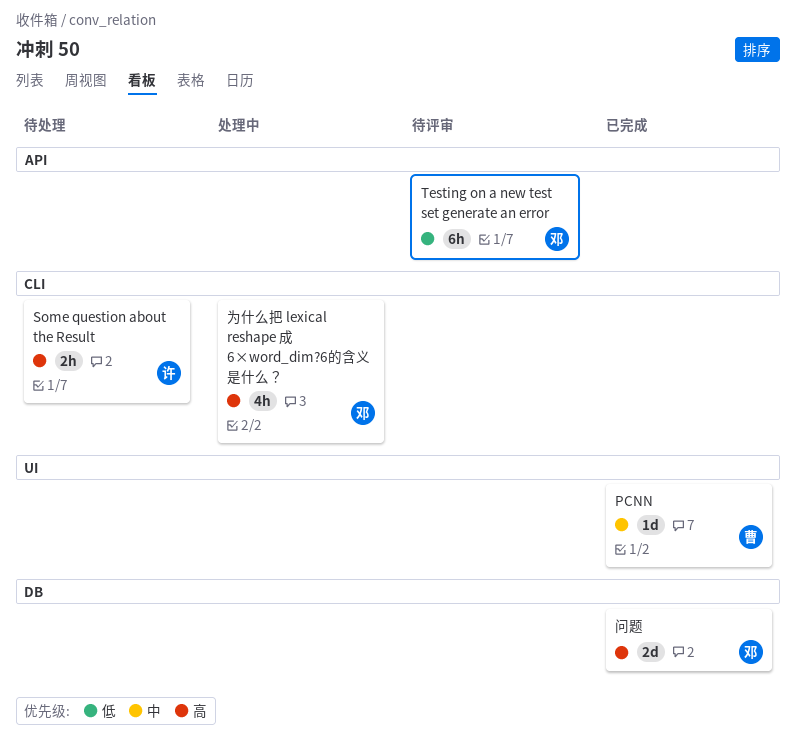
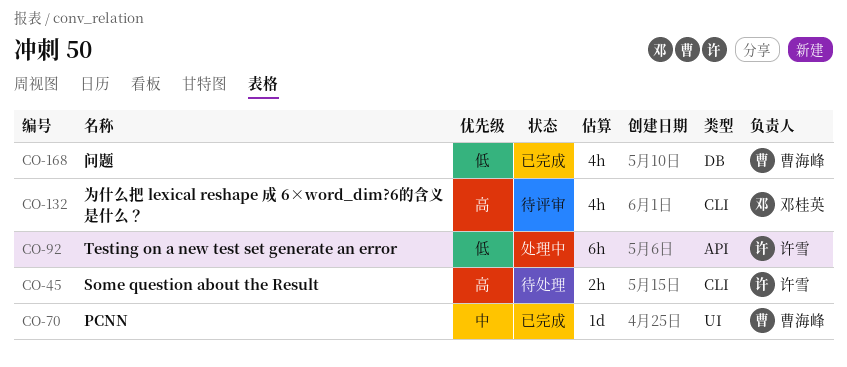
Testing on a new test set generate an error, status: 待评审 -> 处理中
Testing on a new test set generate an error, owner: 邓桂英 -> 许雪
为什么把 lexical reshape 成 6×word_dim?6的含义是什么？, status: 处理中 -> 待评审
问题, owner: 邓桂英 -> 曹海峰
问题, priority: 高 -> 低
问题, estimate: 2d -> 4h

